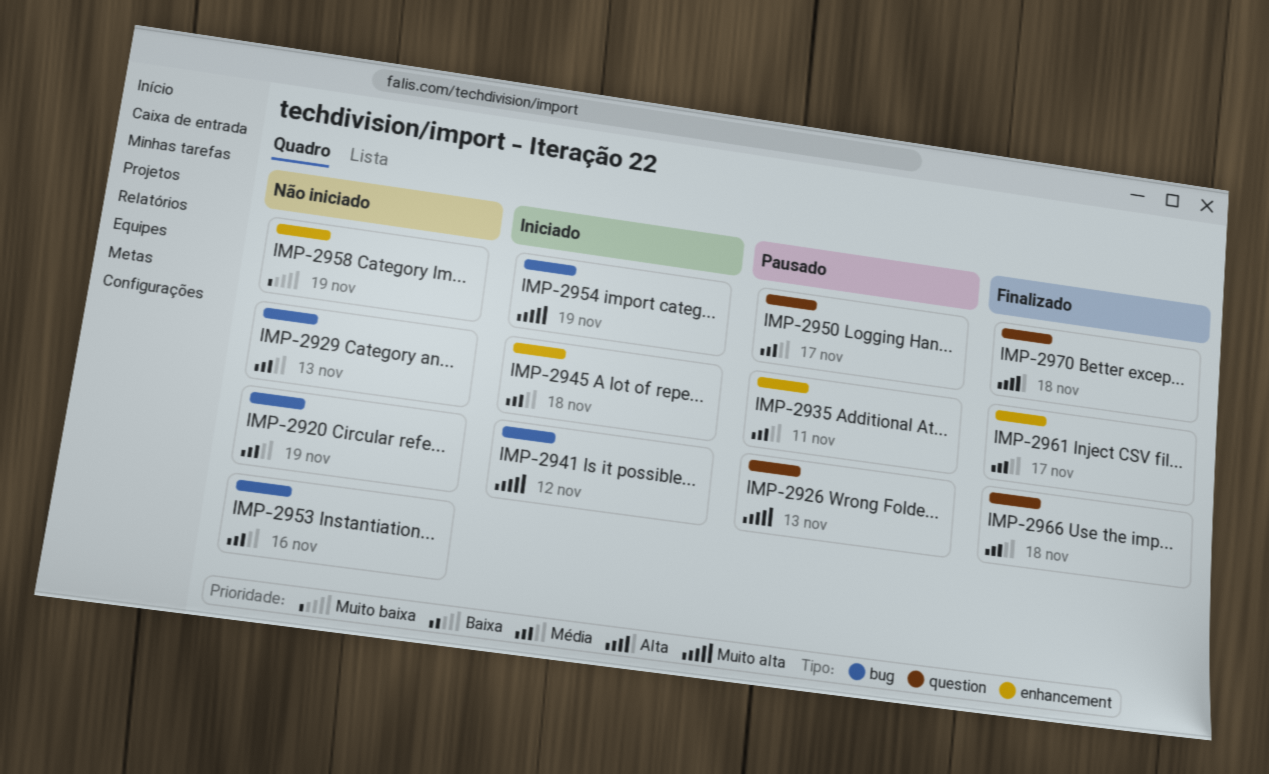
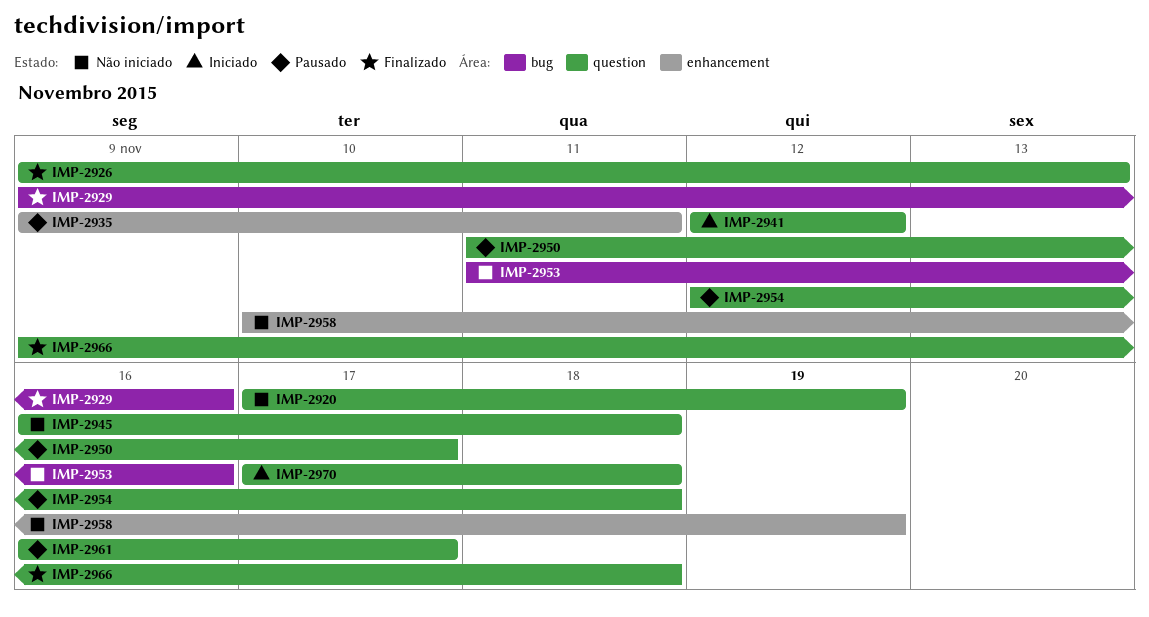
IMP-2920, label: bug -> question
IMP-2926, status: Pausado -> Finalizado
IMP-2929, status: Não iniciado -> Finalizado
IMP-2929, due: Nov 13 -> Nov 16
IMP-2941, label: bug -> question
IMP-2945, status: Iniciado -> Não iniciado
IMP-2945, label: enhancement -> question
IMP-2954, status: Iniciado -> Pausado
IMP-2954, label: bug -> question
IMP-2954, due: Nov 19 -> Nov 18
IMP-2961, status: Finalizado -> Pausado
IMP-2961, label: enhancement -> question
IMP-2970, status: Finalizado -> Iniciado

